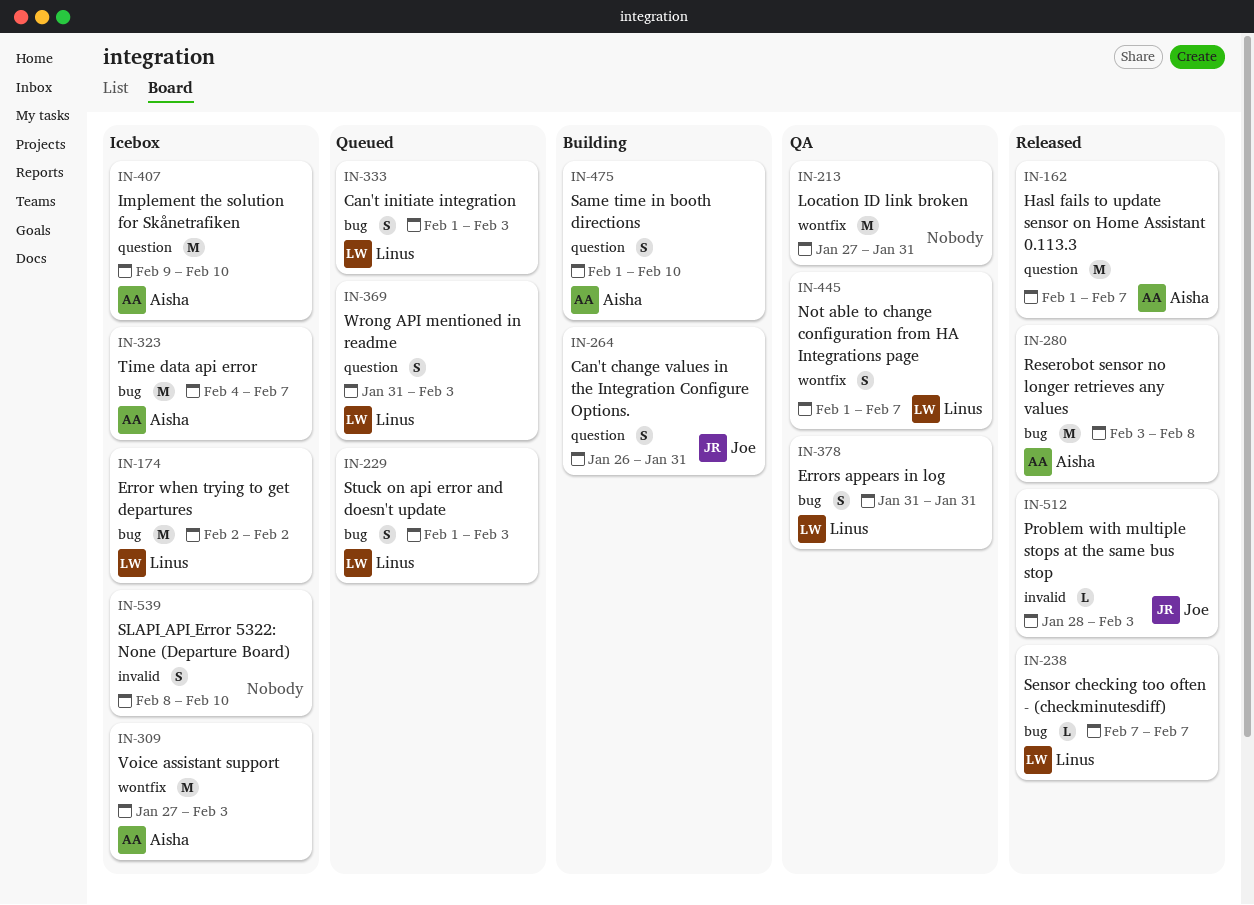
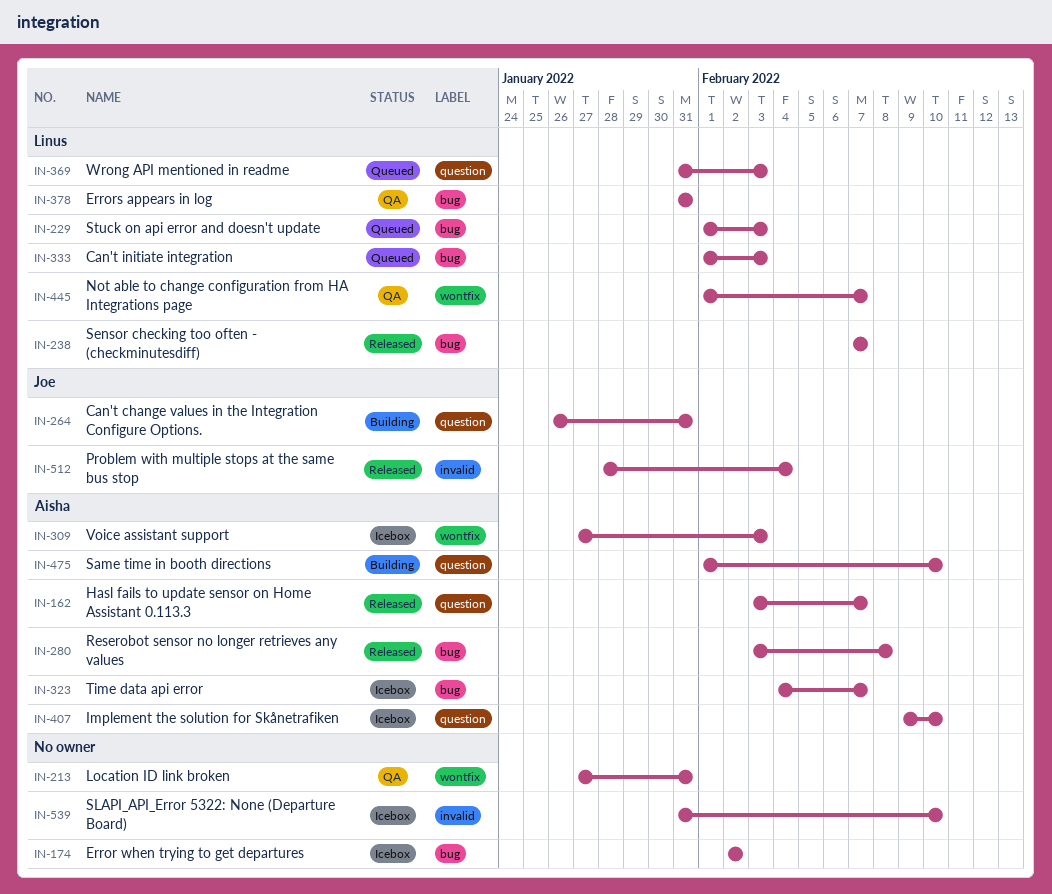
IN-162, start: Feb 1 -> Feb 3
IN-174, owner: Linus -> none
IN-512, due: Feb 3 -> Feb 4
IN-539, start: Feb 8 -> Jan 31

